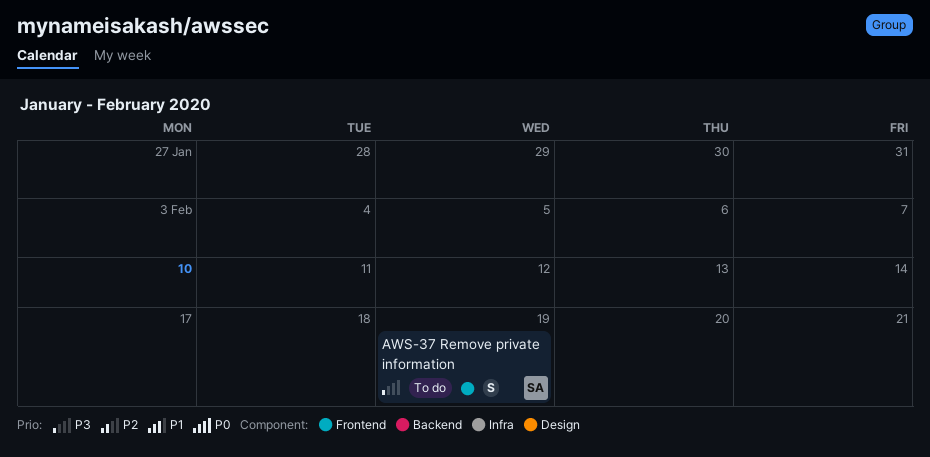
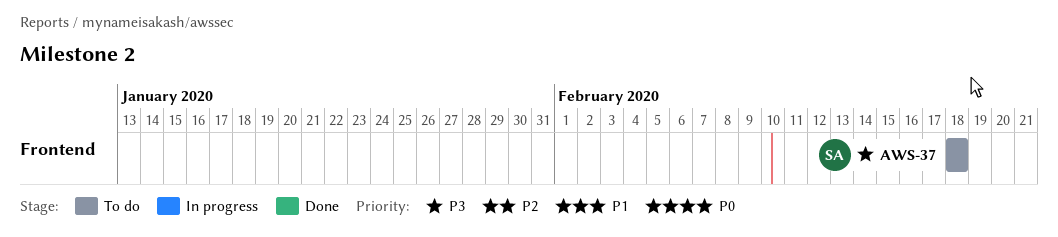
AWS-37, due: Feb 19 -> Feb 18

